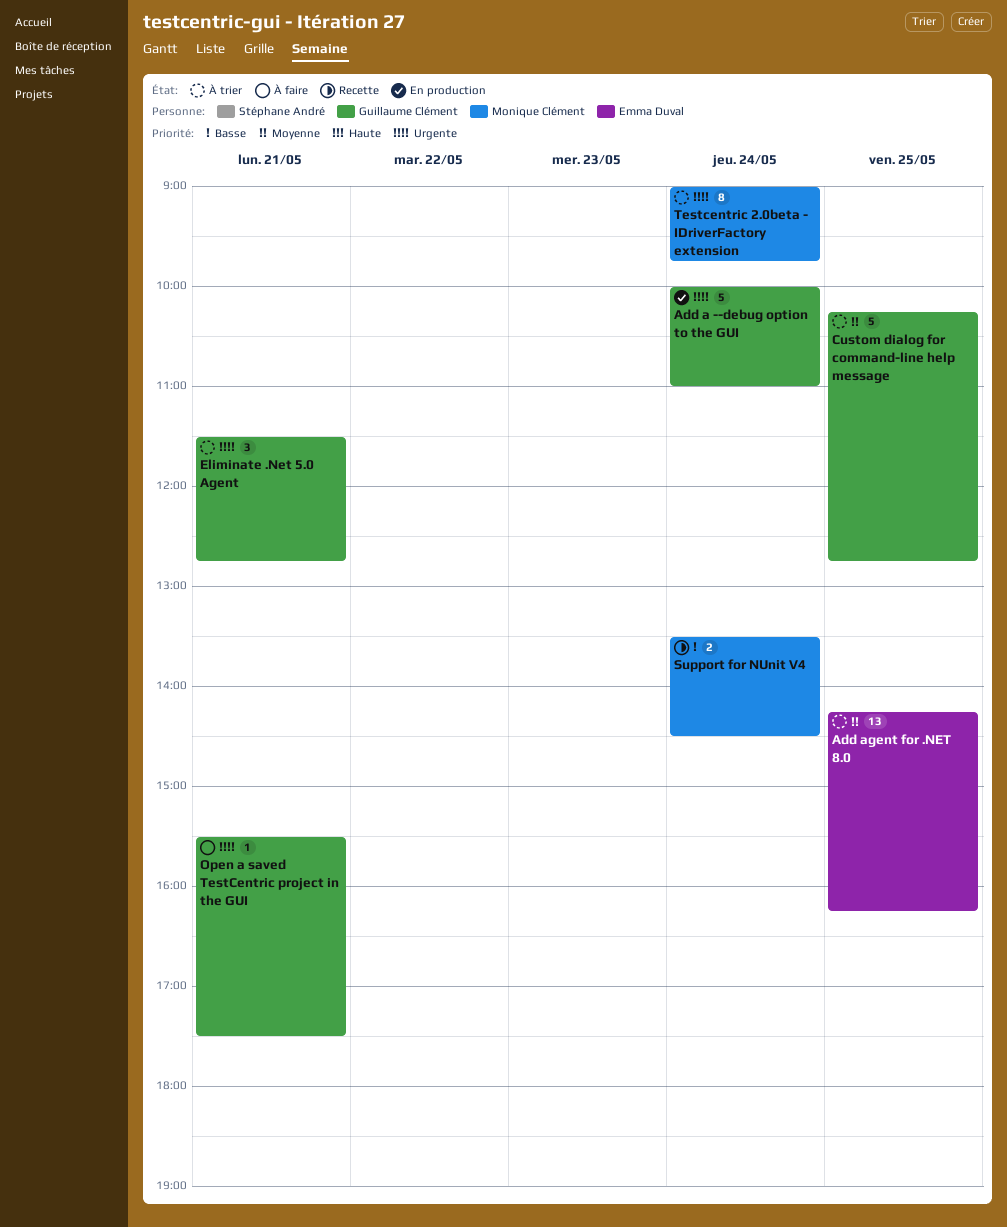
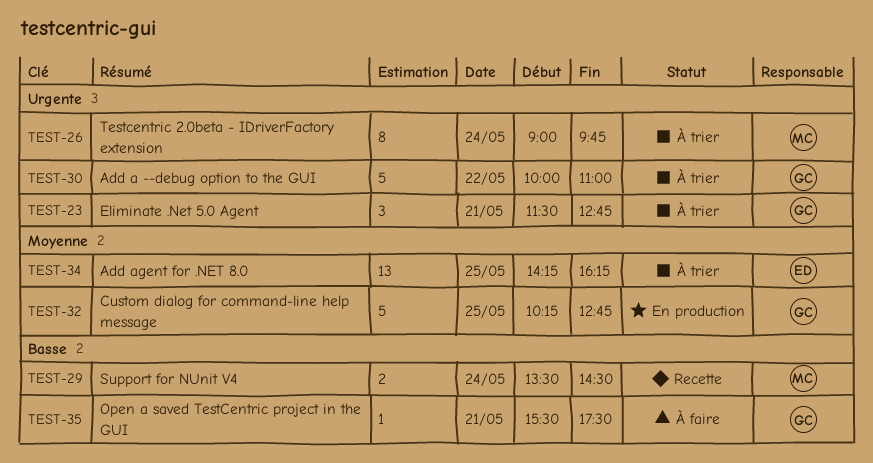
Add a --debug option to the GUI, status: En production -> À trier
Add a --debug option to the GUI, day: May 24 -> May 22
Custom dialog for command-line help message, status: À trier -> En production
Open a saved TestCentric project in the GUI, priority: Urgente -> Basse

